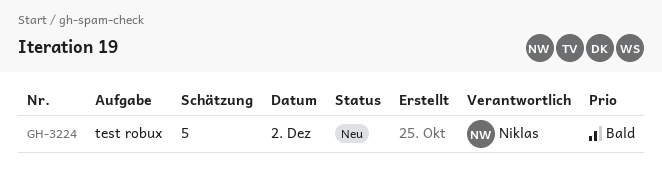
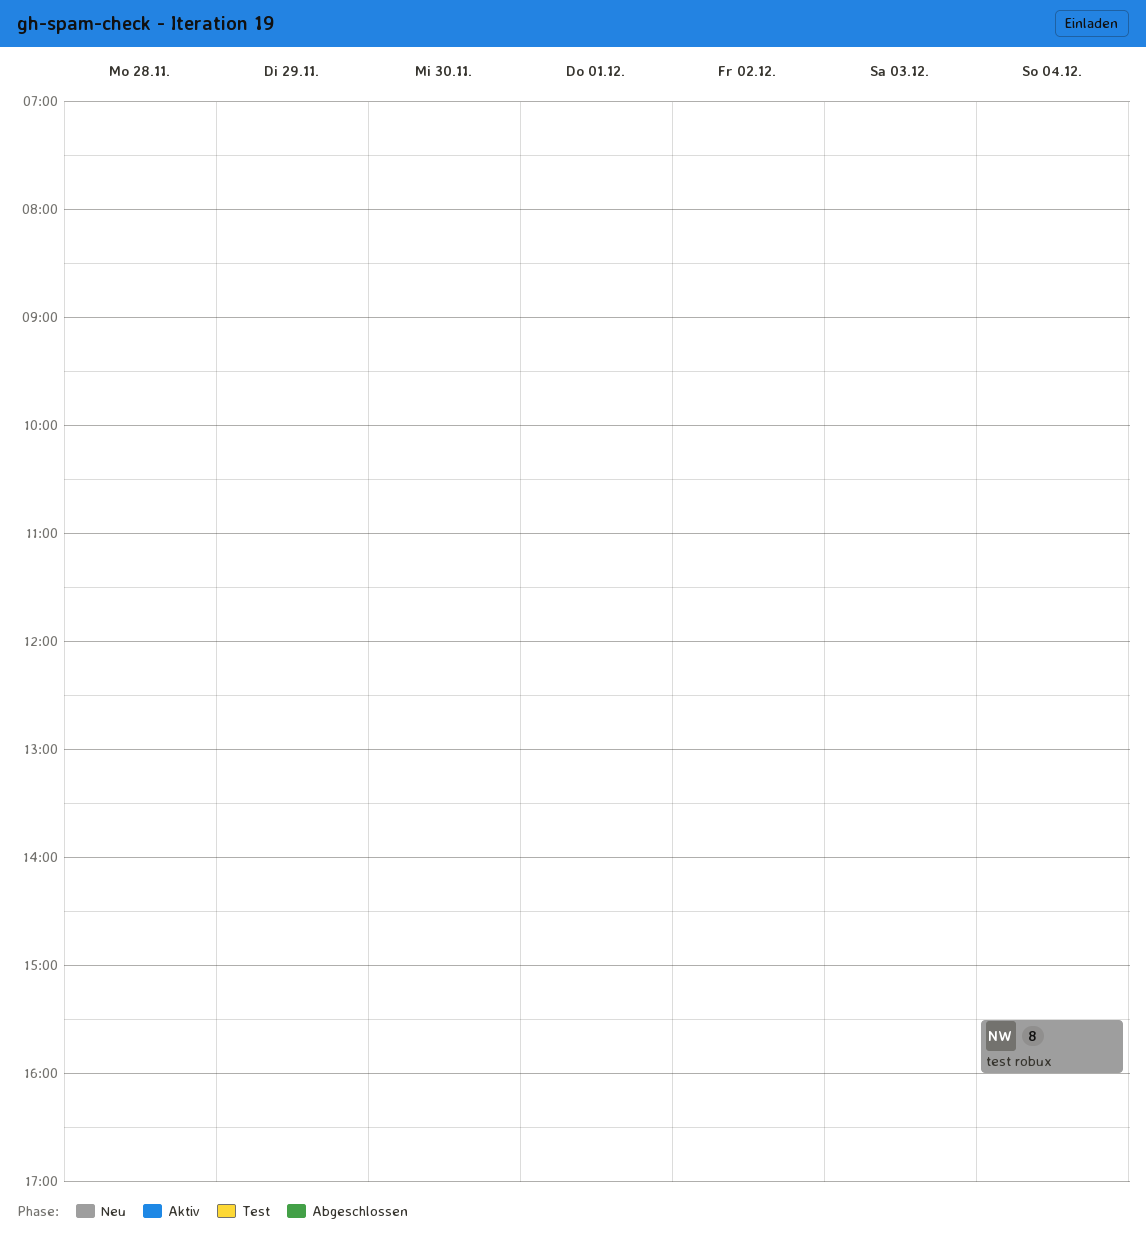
test robux, estimate: 5 -> 8
test robux, day: Dec 2 -> Dec 4

